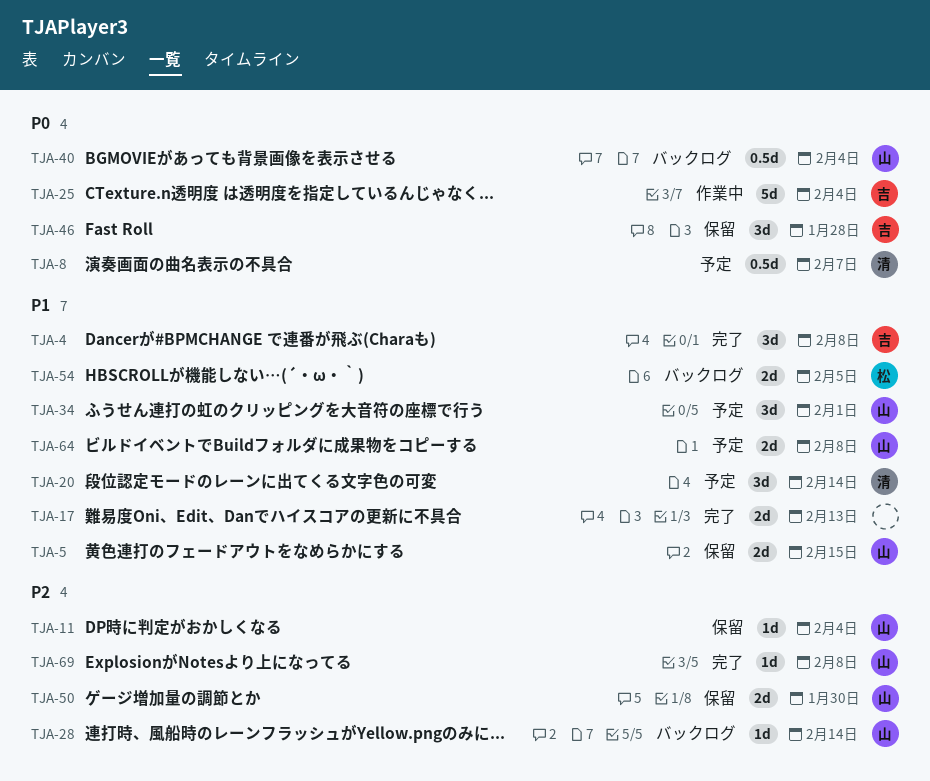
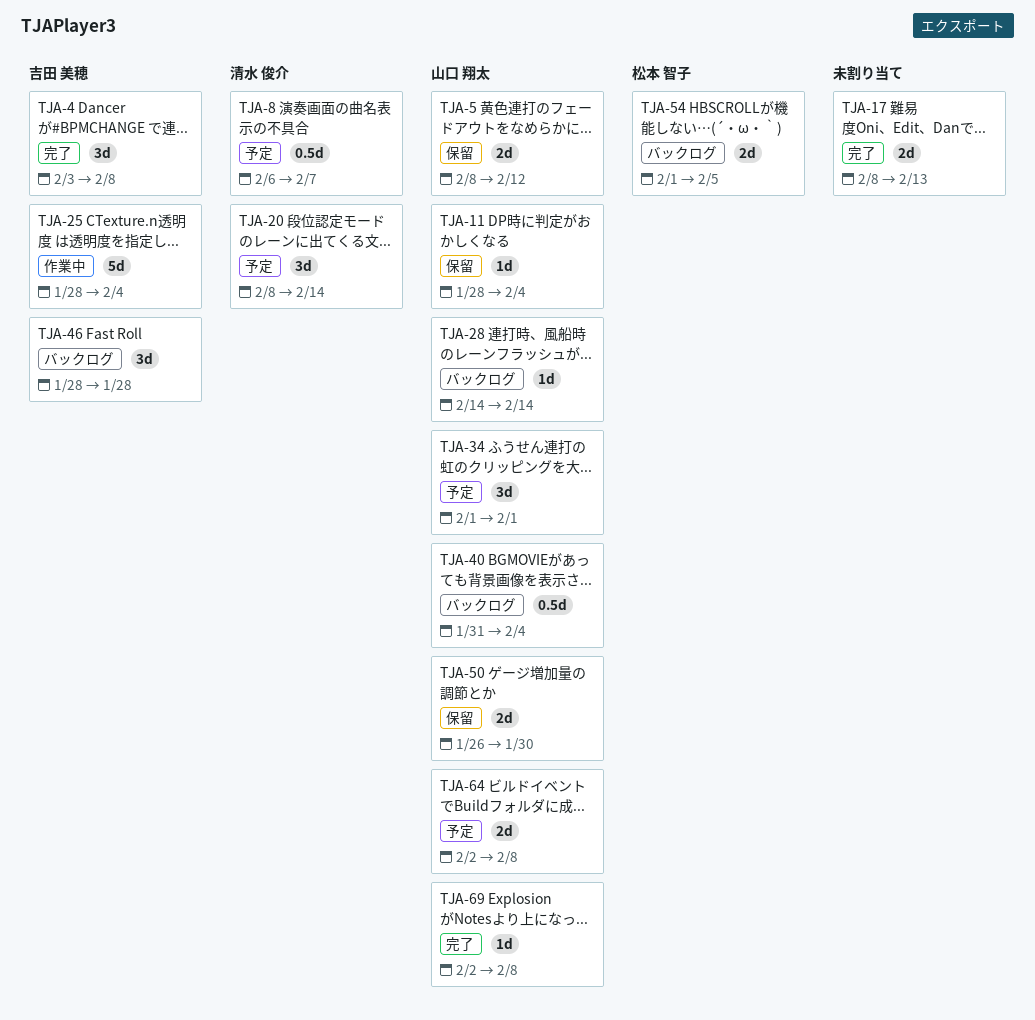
TJA-5, due: Feb 15 -> Feb 12
TJA-46, status: 保留 -> バックログ

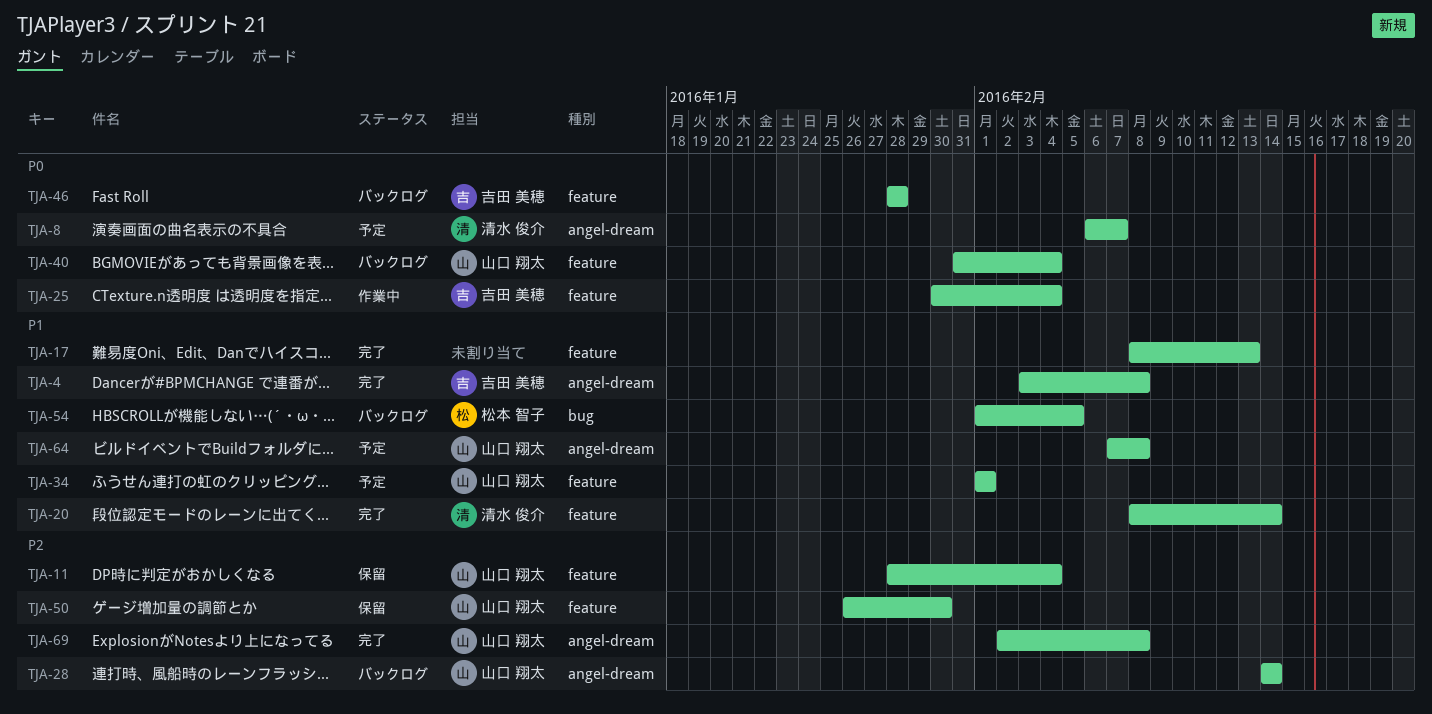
TJA-5: present -> none
TJA-20, status: 予定 -> 完了
TJA-25, start: Jan 28 -> Jan 30
TJA-64, start: Feb 2 -> Feb 7

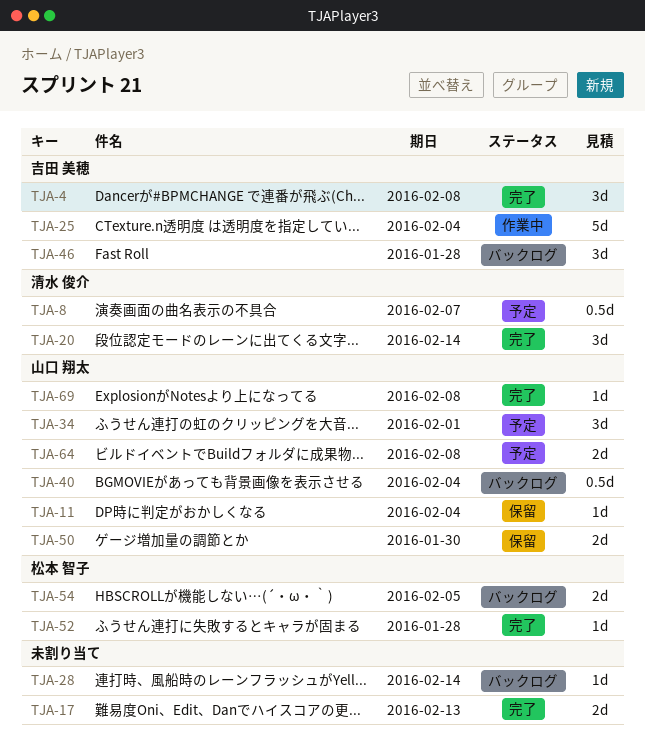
TJA-28, owner: 山口 翔太 -> none
TJA-52: none -> present

